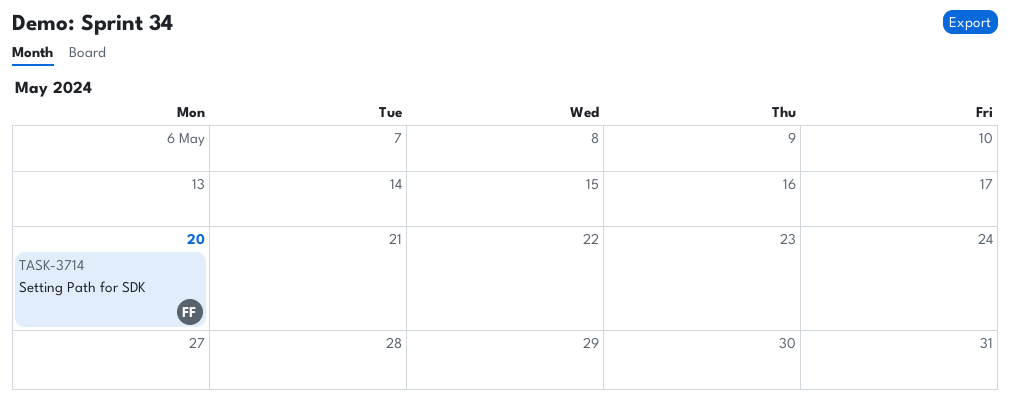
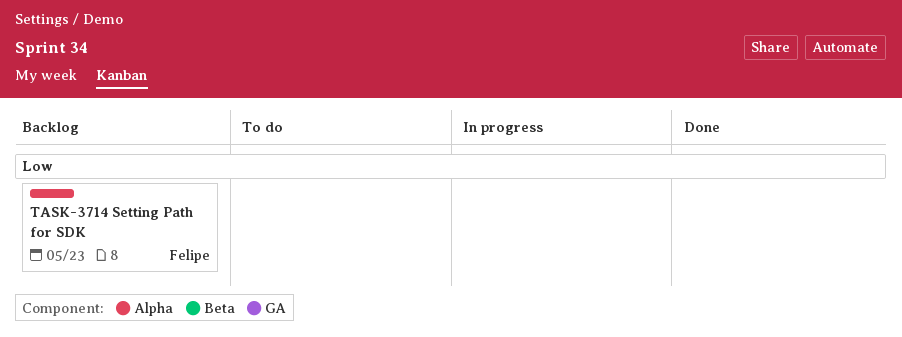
TASK-3714, due: May 20 -> May 23

